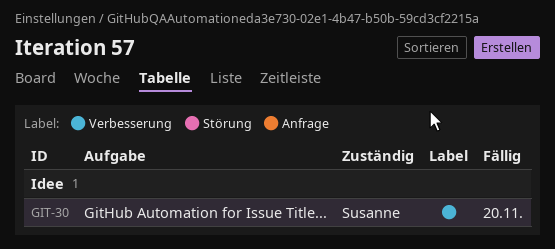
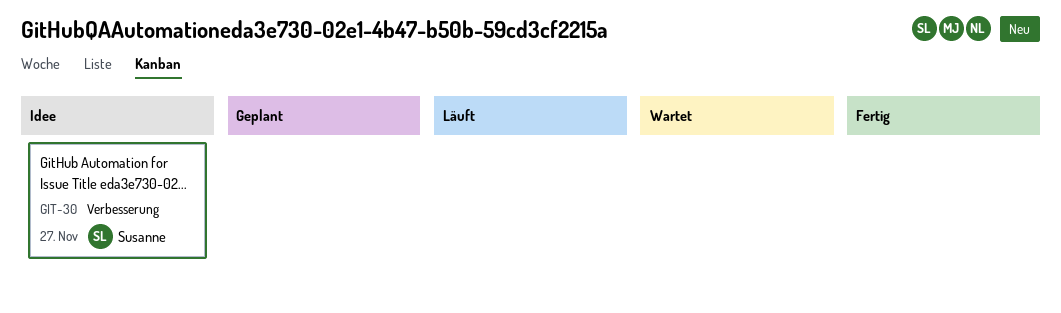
GIT-30, due: Nov 20 -> Nov 27

